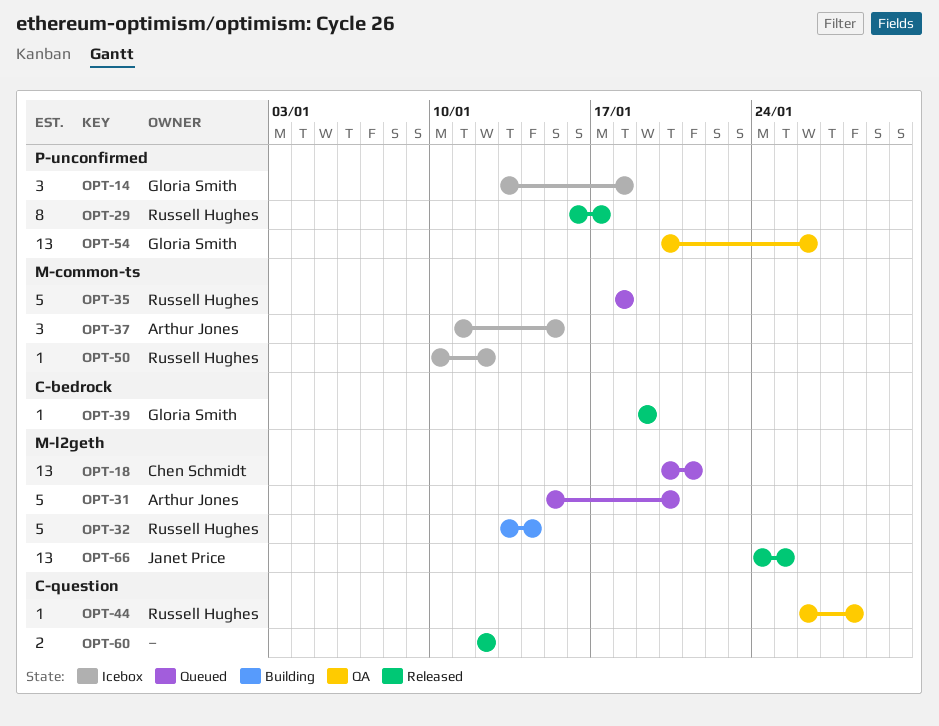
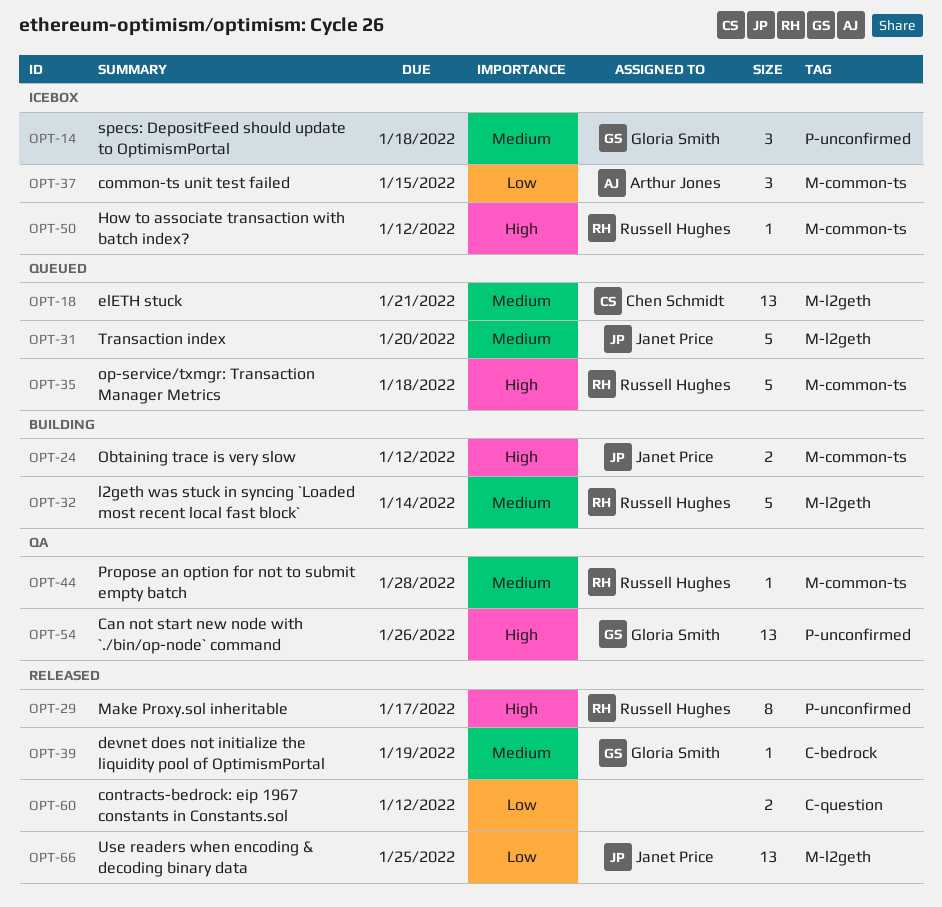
OPT-24: none -> present
OPT-31, owner: Arthur Jones -> Janet Price
OPT-44, label: C-question -> M-common-ts

